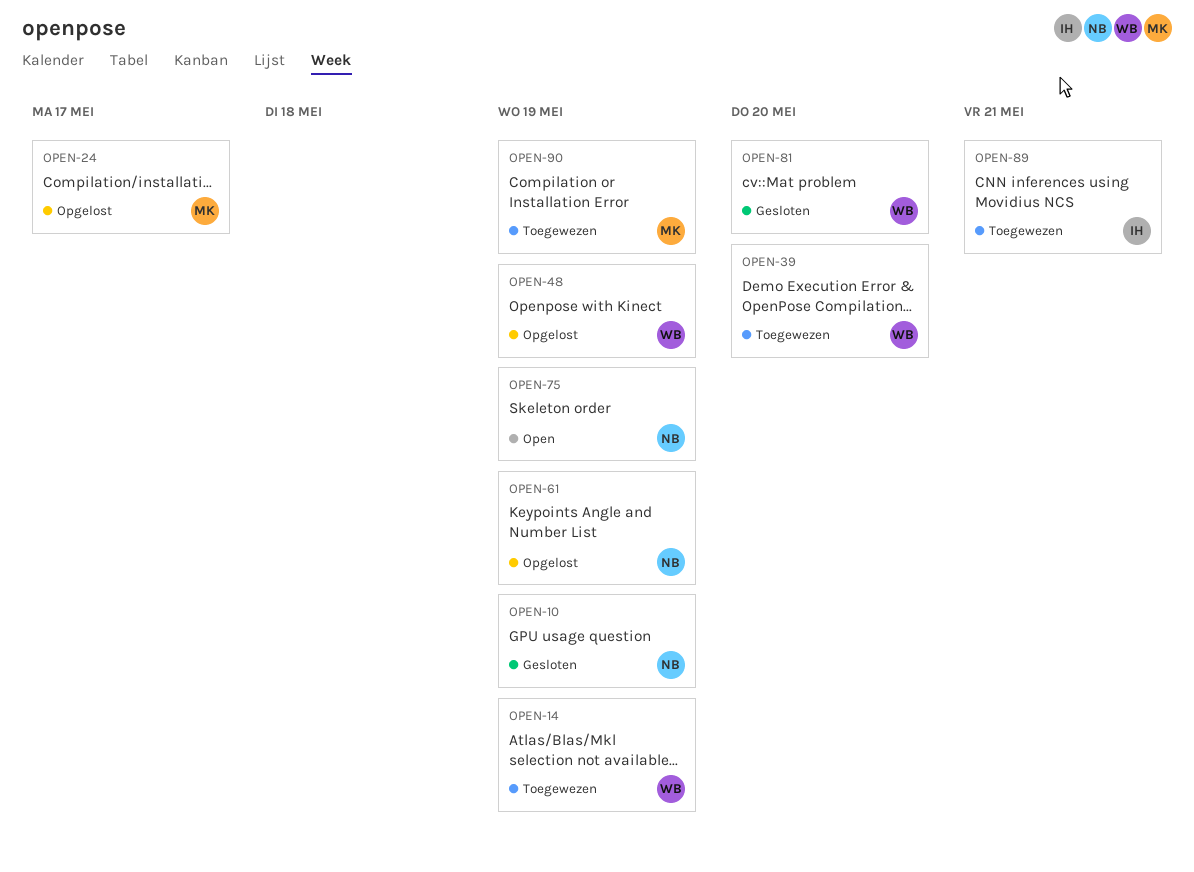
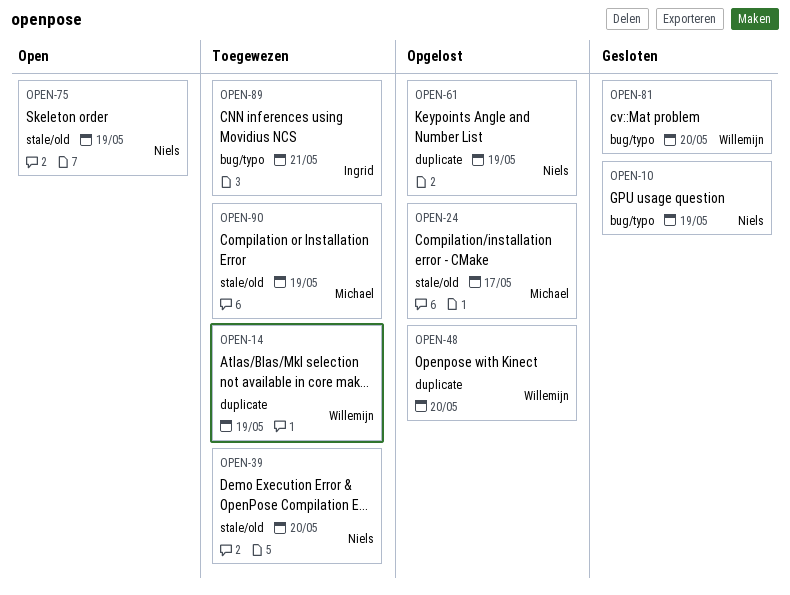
OPEN-39, owner: Willemijn -> Niels
OPEN-48, due: May 19 -> May 20

